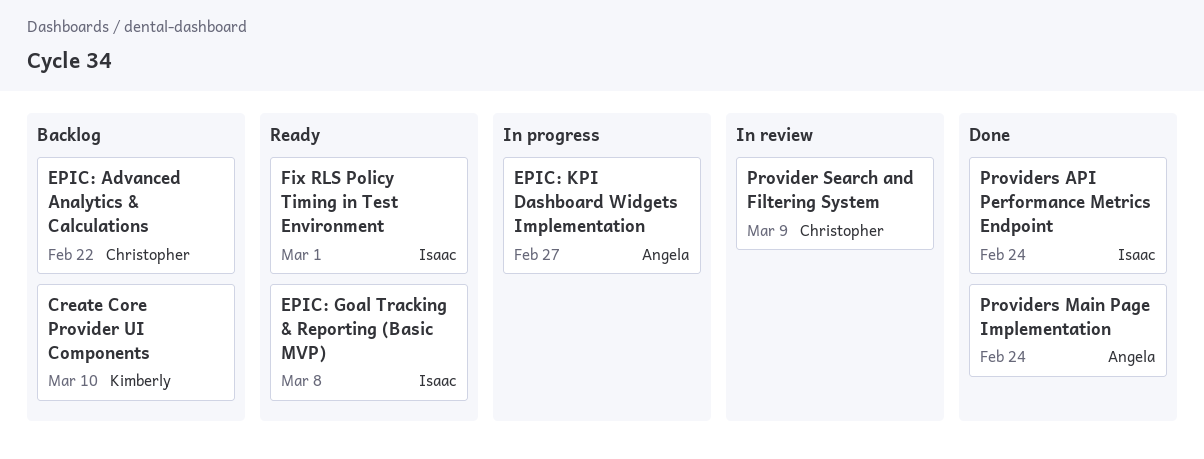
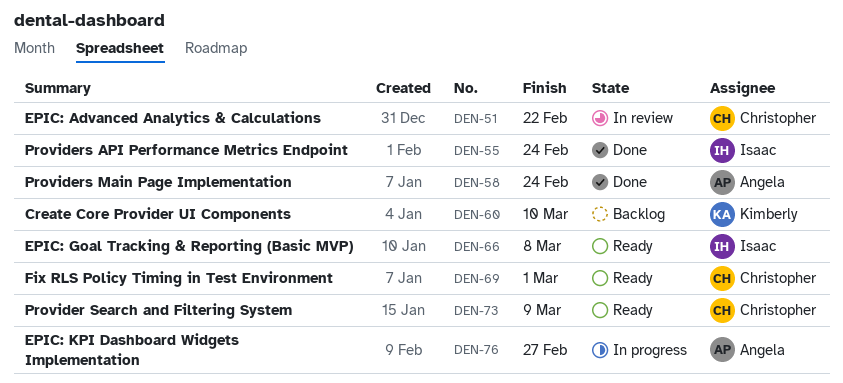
EPIC: Advanced Analytics & Calculations, status: Backlog -> In review
Fix RLS Policy Timing in Test Environment, owner: Isaac -> Christopher
Provider Search and Filtering System, status: In review -> Ready

